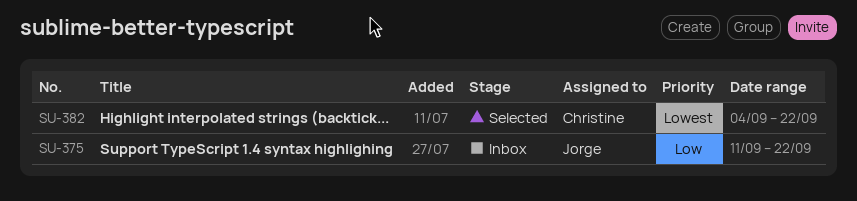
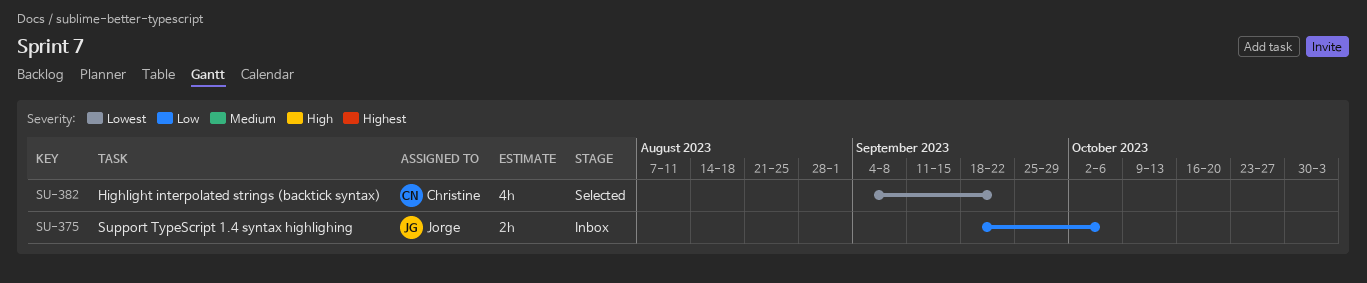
SU-375, start: Sep 11 -> Sep 18
SU-375, due: Sep 22 -> Oct 6

